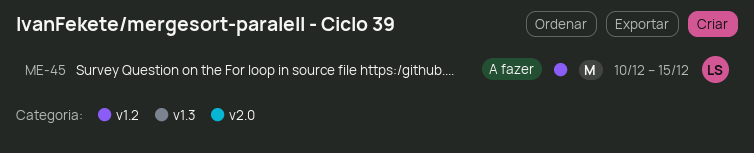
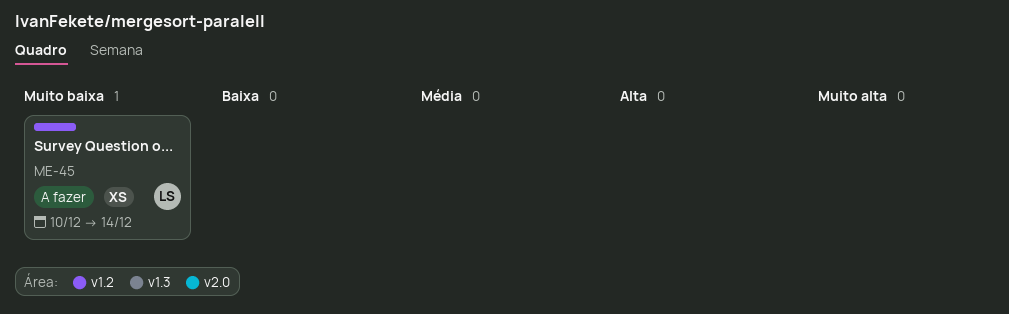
ME-45, estimate: M -> XS
ME-45, due: Dec 15 -> Dec 14

